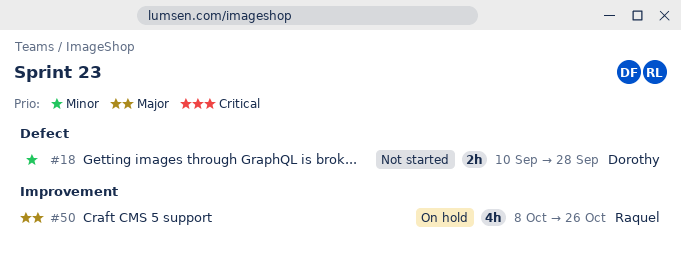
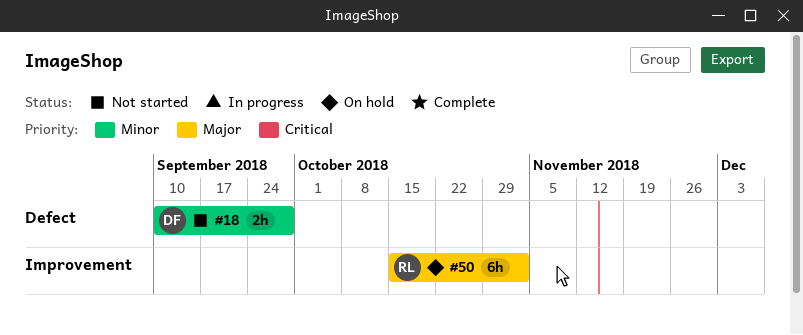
#50, estimate: 4h -> 6h
#50, start: Oct 8 -> Oct 15
#50, due: Oct 26 -> Nov 2

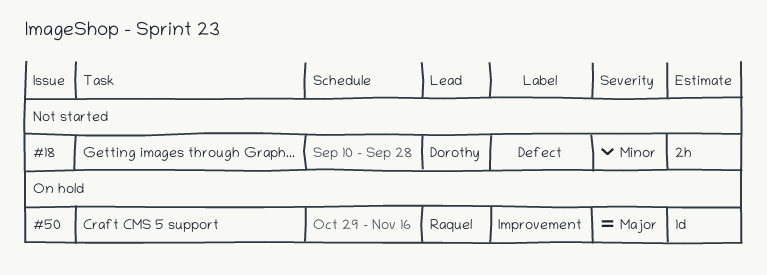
#50, estimate: 6h -> 1d
#50, start: Oct 15 -> Oct 29
#50, due: Nov 2 -> Nov 16

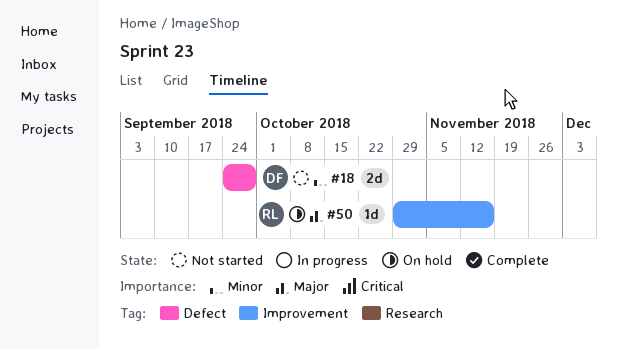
#18, estimate: 2h -> 2d
#18, start: Sep 10 -> Sep 24

